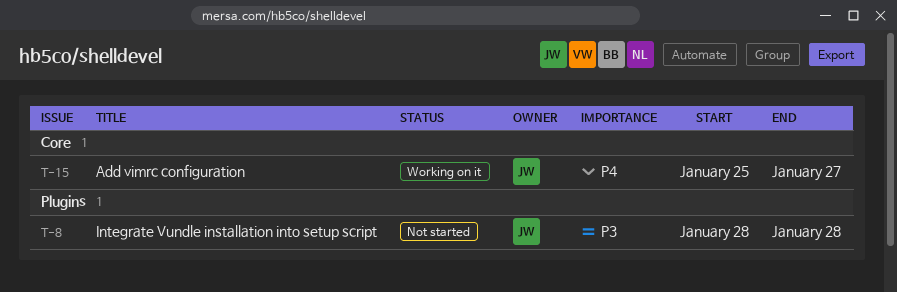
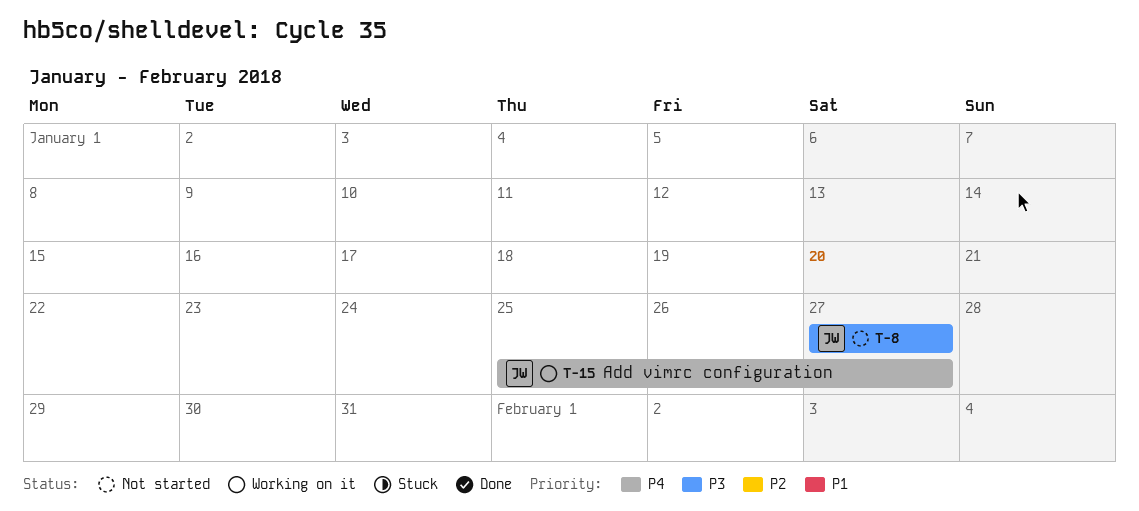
T-8, start: Jan 28 -> Jan 27
T-8, due: Jan 28 -> Jan 27

